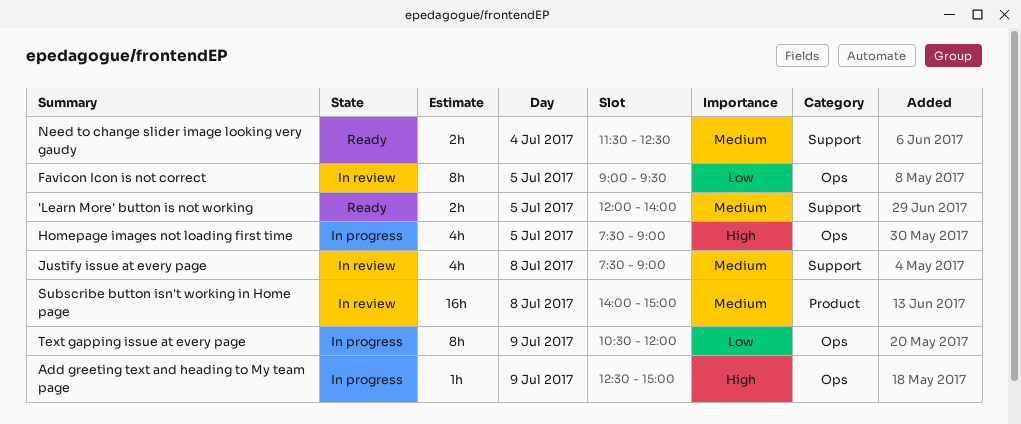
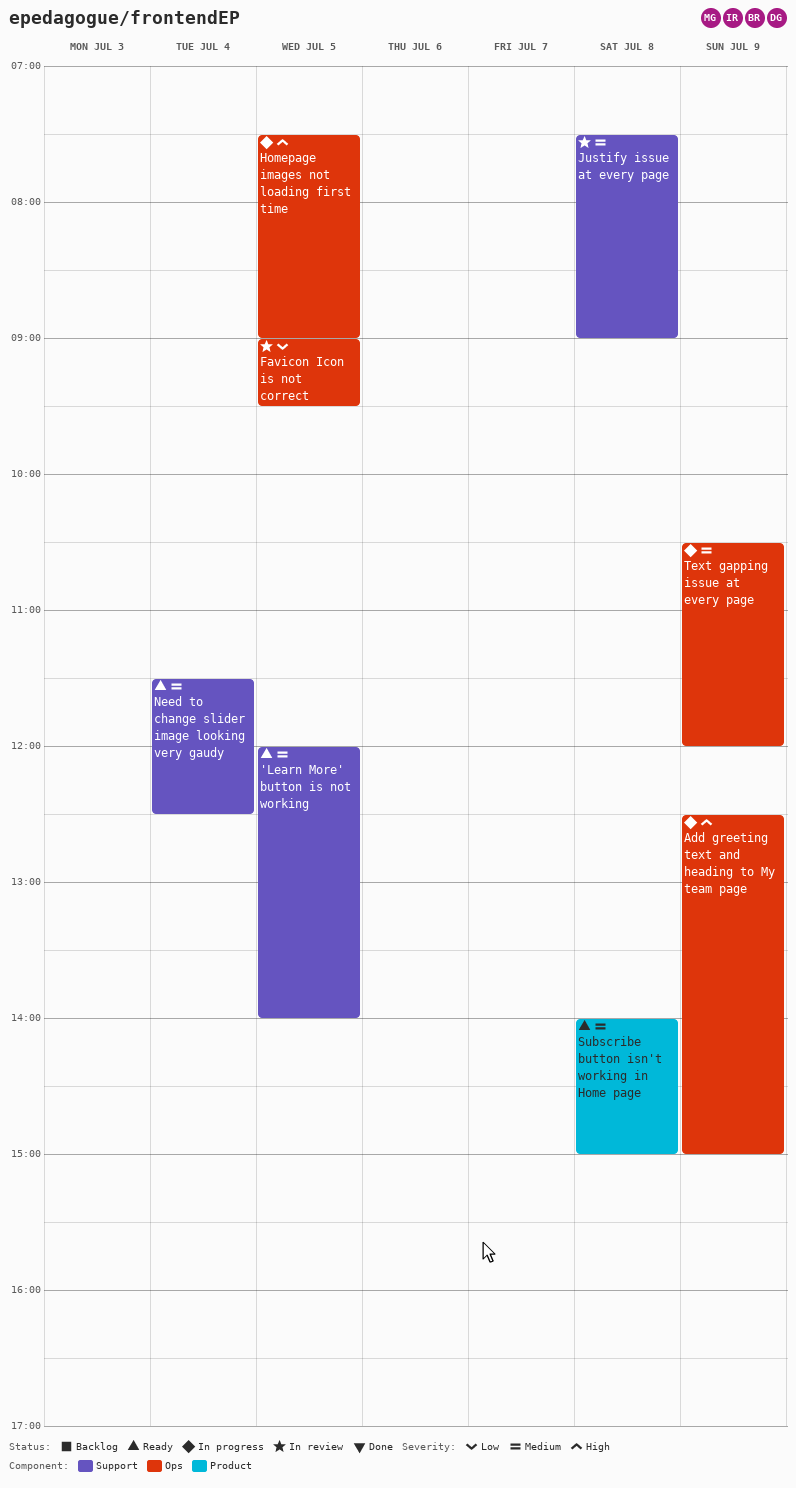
Subscribe button isn't working in Home page, status: In review -> Ready
Text gapping issue at every page, priority: Low -> Medium

